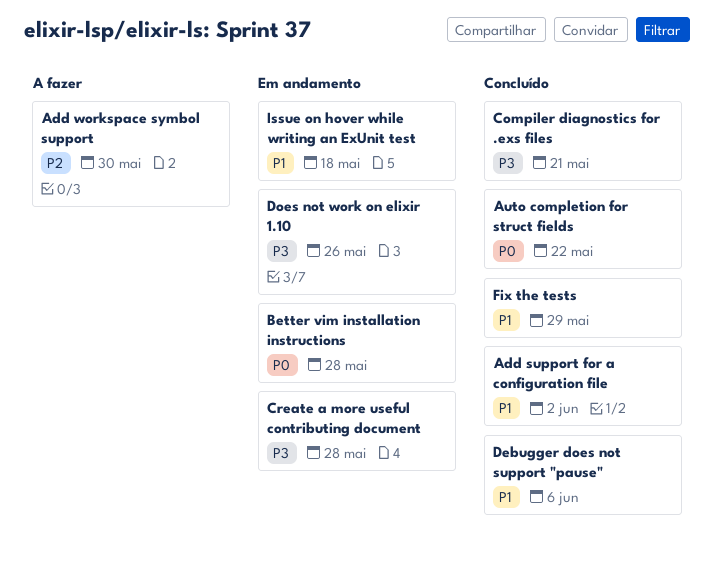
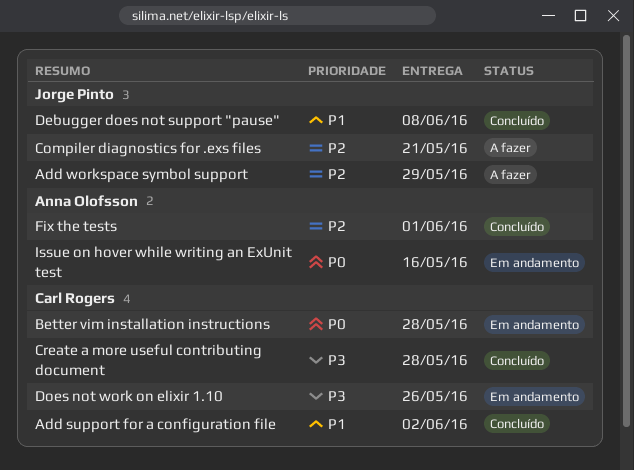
Add workspace symbol support, due: May 30 -> May 29
Auto completion for struct fields: present -> none
Compiler diagnostics for .exs files, status: Concluído -> A fazer
Compiler diagnostics for .exs files, priority: P3 -> P2
Create a more useful contributing document, status: Em andamento -> Concluído
Debugger does not support "pause", due: Jun 6 -> Jun 8
Fix the tests, priority: P1 -> P2
Fix the tests, due: May 29 -> Jun 1
Issue on hover while writing an ExUnit test, priority: P1 -> P0
Issue on hover while writing an ExUnit test, due: May 18 -> May 16

